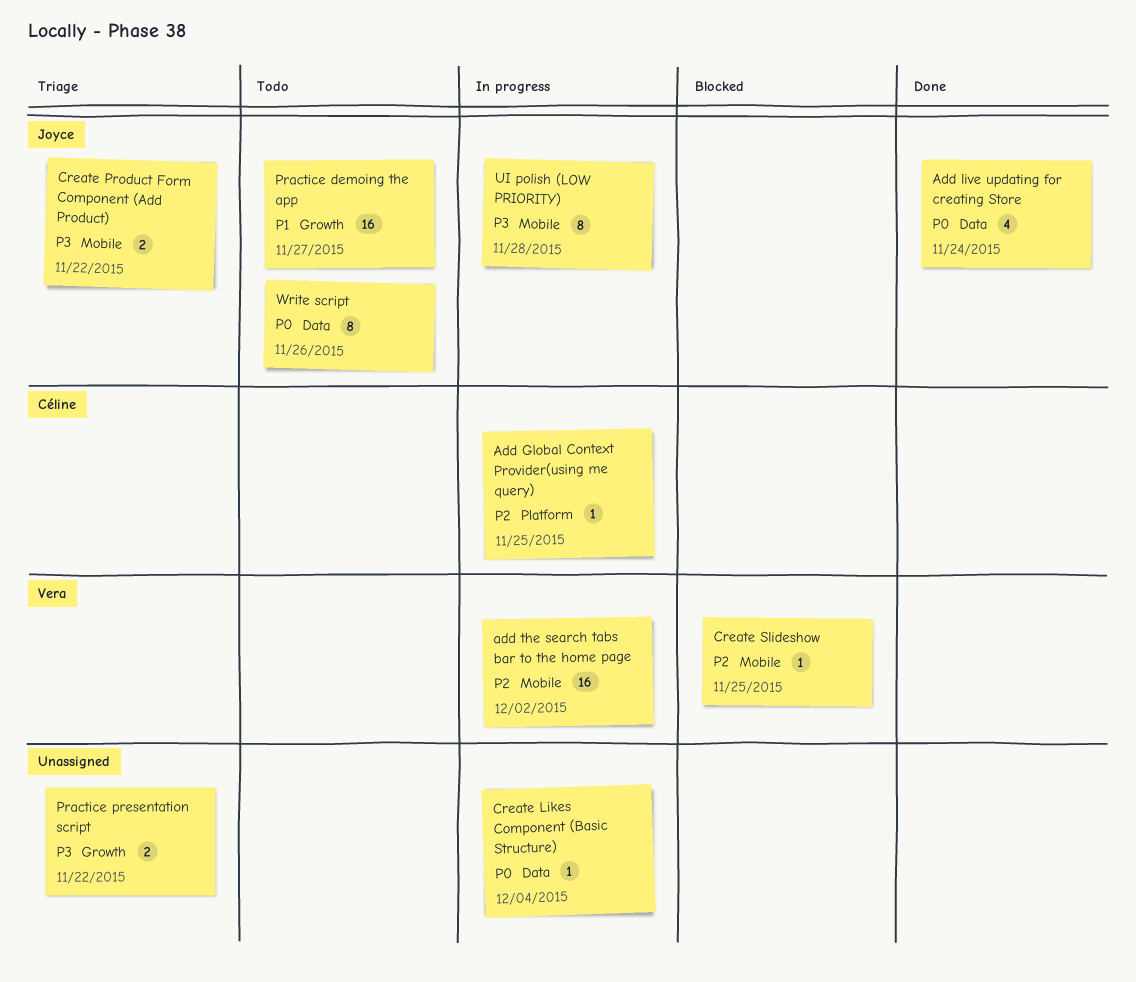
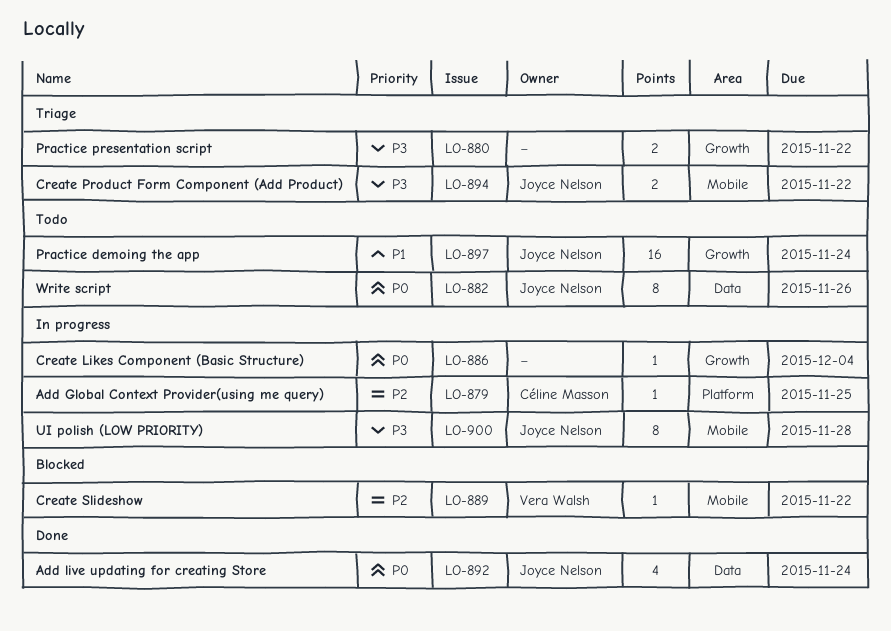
add the search tabs bar to the home page: present -> none
Create Likes Component (Basic Structure), label: Data -> Growth
Create Slideshow, due: Nov 25 -> Nov 22
Practice demoing the app, due: Nov 27 -> Nov 24

